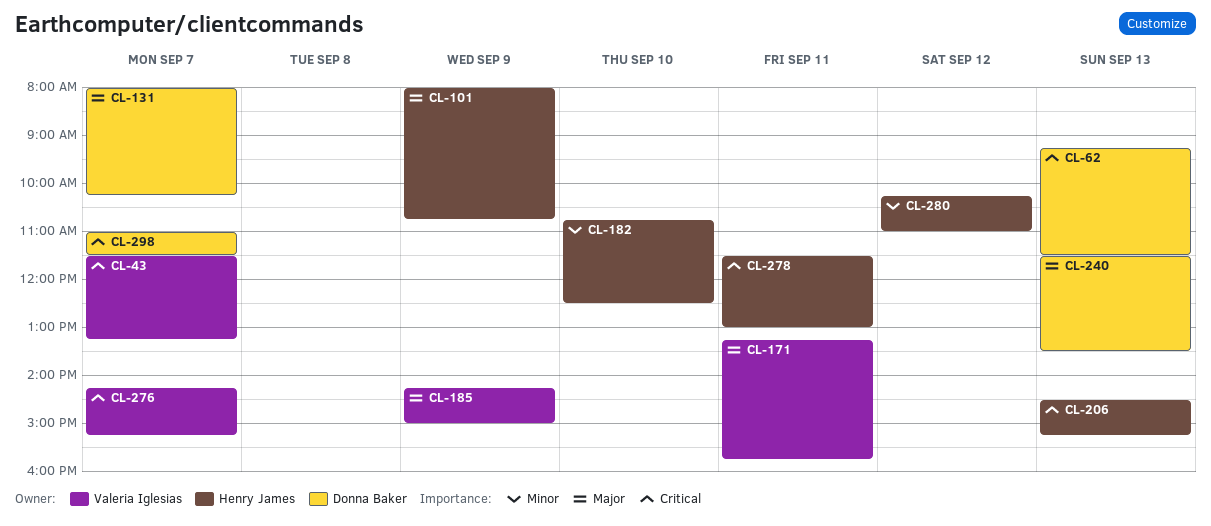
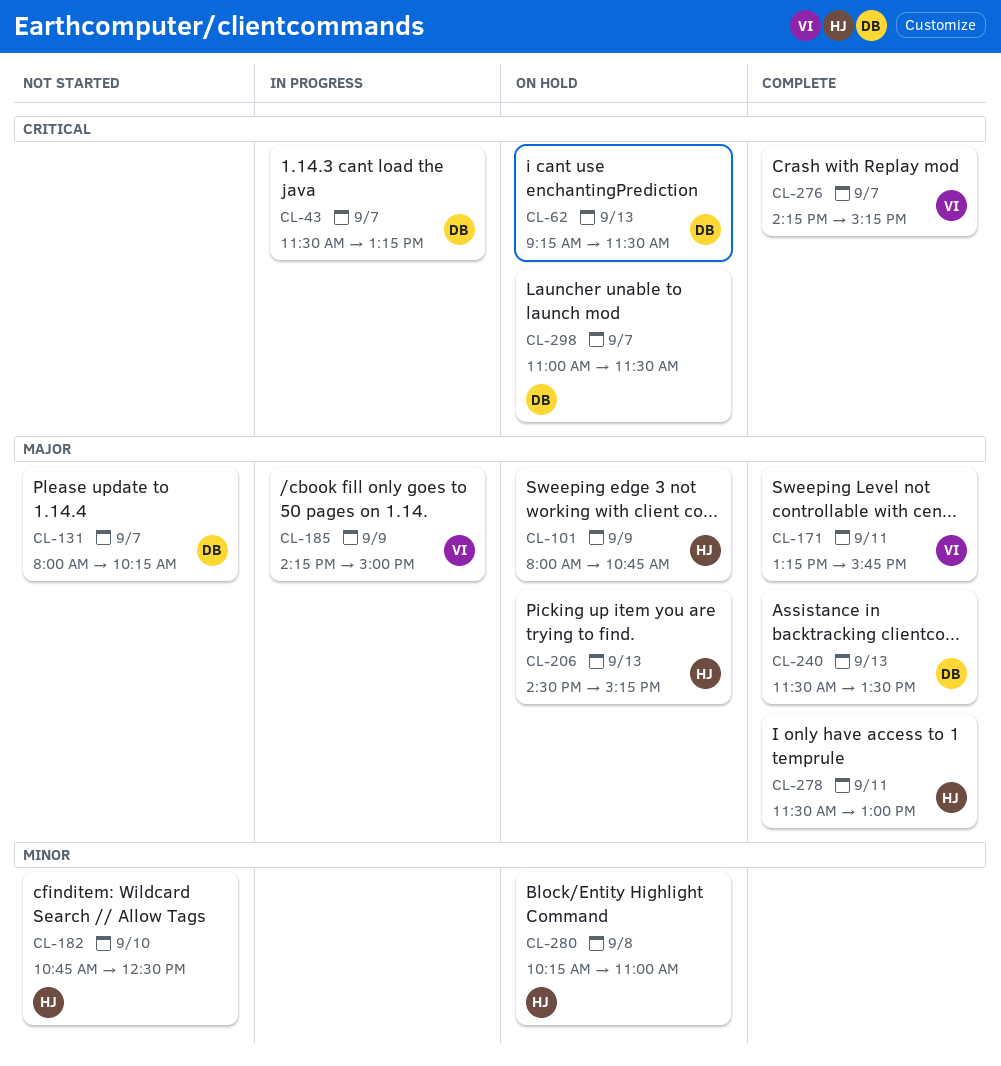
CL-43, owner: Valeria Iglesias -> Donna Baker
CL-206, priority: Critical -> Major
CL-278, priority: Critical -> Major
CL-280, day: Sep 12 -> Sep 8

